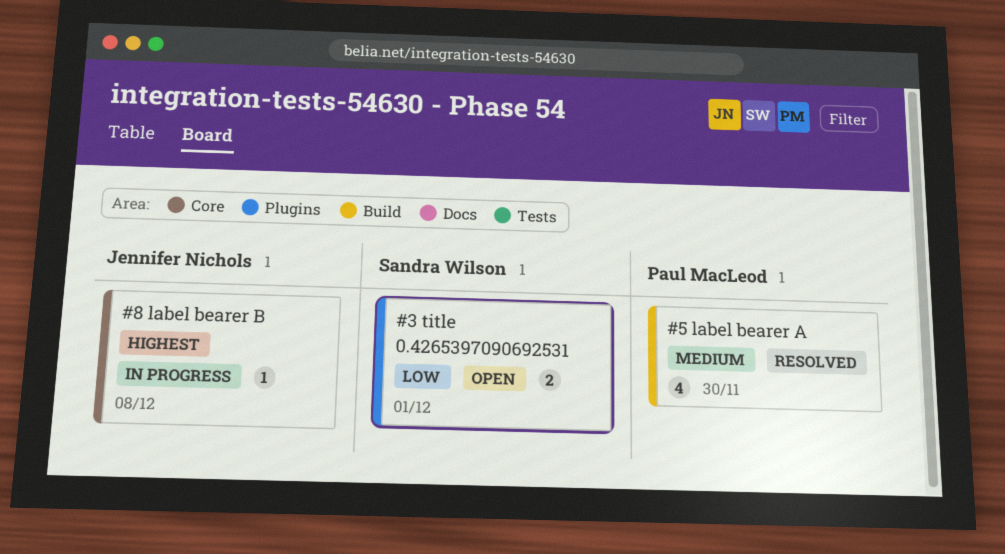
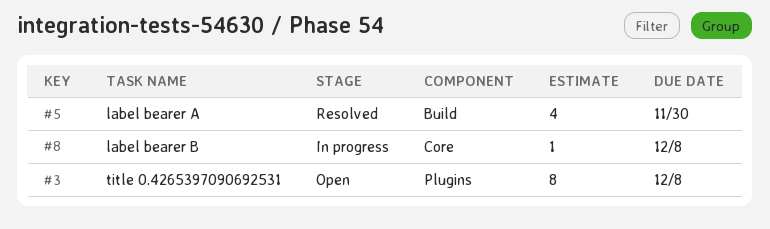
#3, estimate: 2 -> 8
#3, due: Dec 1 -> Dec 8

